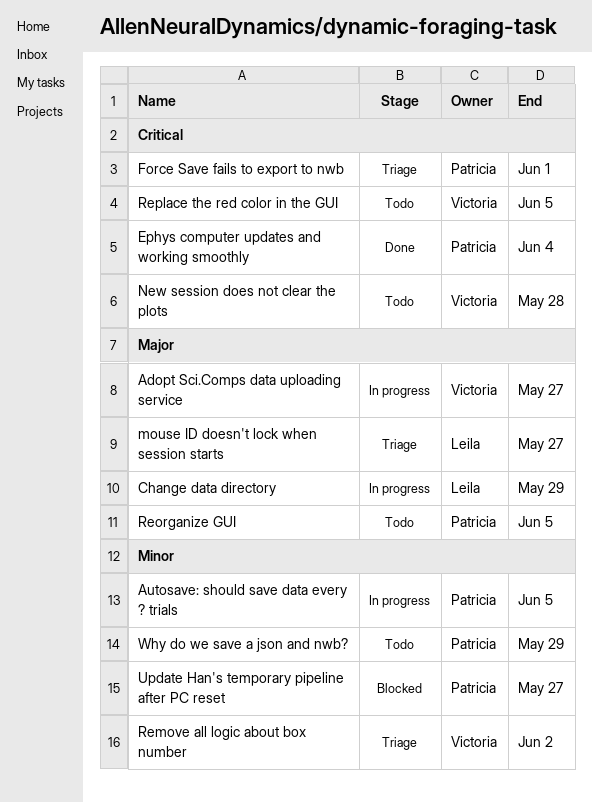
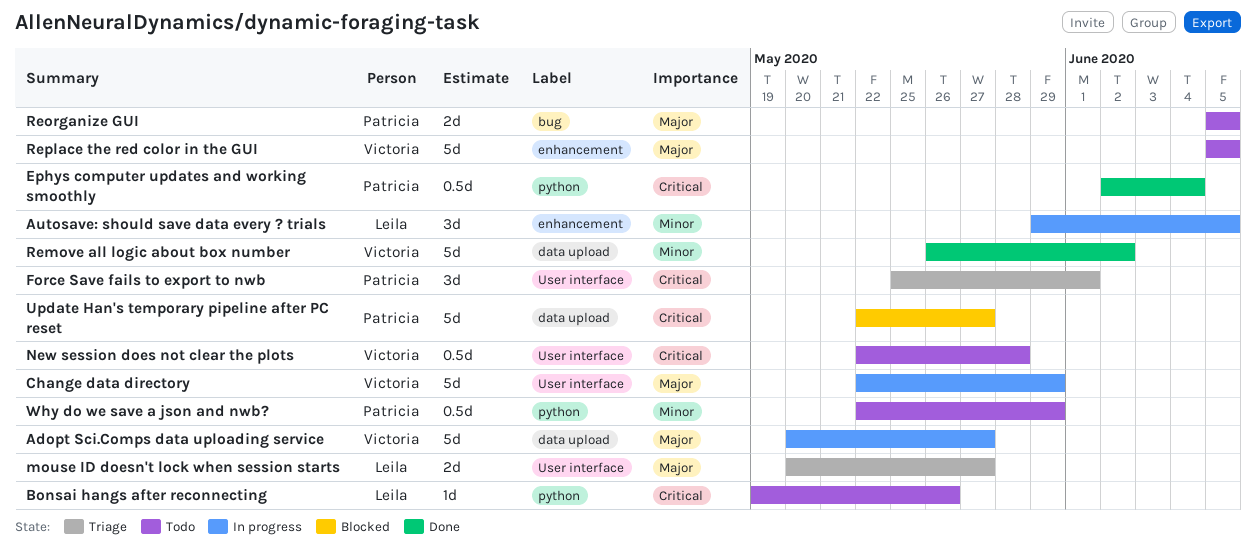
Autosave: should save data every ? trials, owner: Patricia -> Leila
Bonsai hangs after reconnecting: none -> present
Change data directory, owner: Leila -> Victoria
Remove all logic about box number, status: Triage -> Done
Replace the red color in the GUI, priority: Critical -> Major
Update Han's temporary pipeline after PC reset, priority: Minor -> Critical

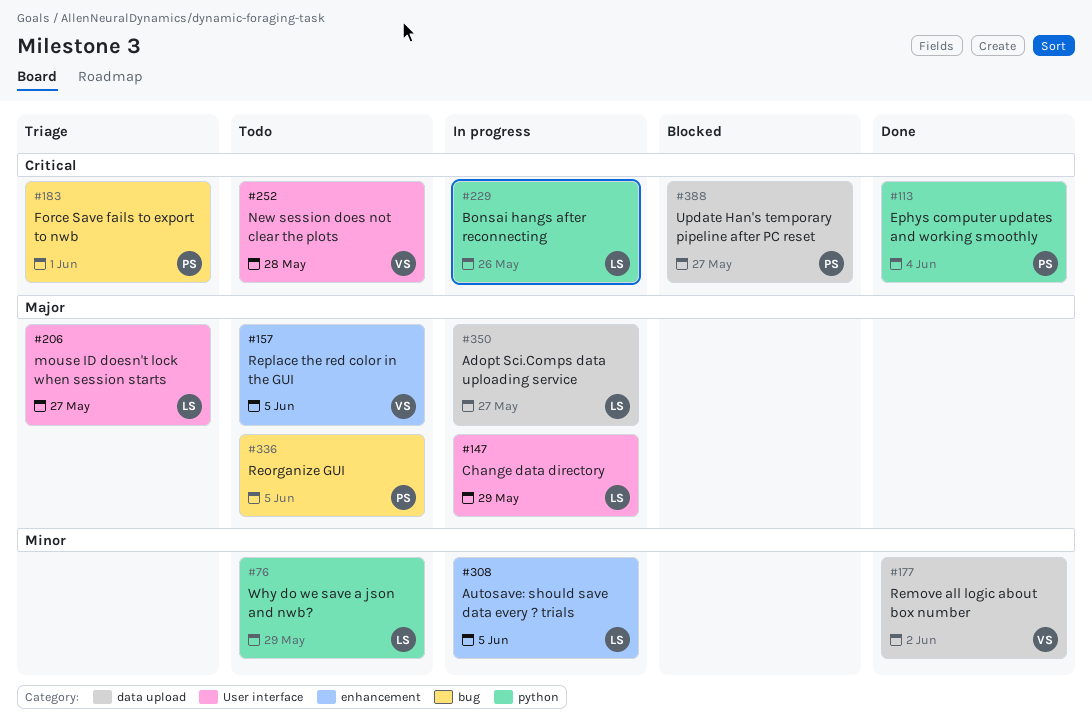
Adopt Sci.Comps data uploading service, owner: Victoria -> Leila
Bonsai hangs after reconnecting, status: Todo -> In progress
Change data directory, owner: Victoria -> Leila
Force Save fails to export to nwb, label: User interface -> bug
Why do we save a json and nwb?, owner: Patricia -> Leila

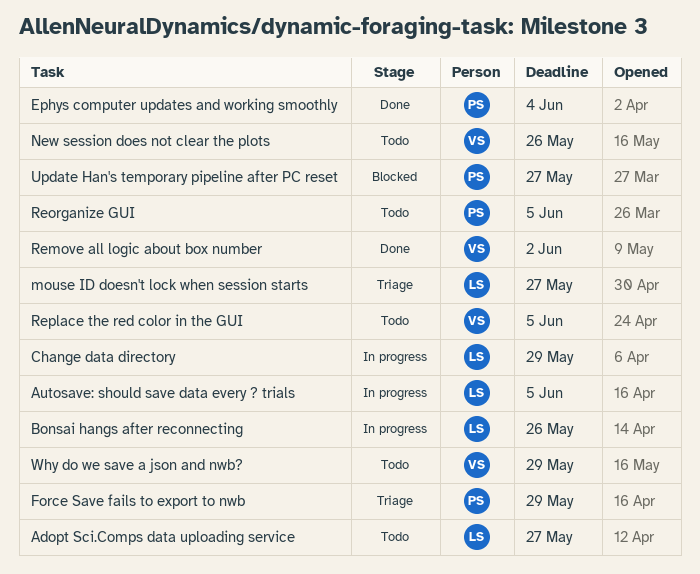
Adopt Sci.Comps data uploading service, status: In progress -> Todo
Force Save fails to export to nwb, due: Jun 1 -> May 29
New session does not clear the plots, due: May 28 -> May 26
Why do we save a json and nwb?, owner: LS -> VS

